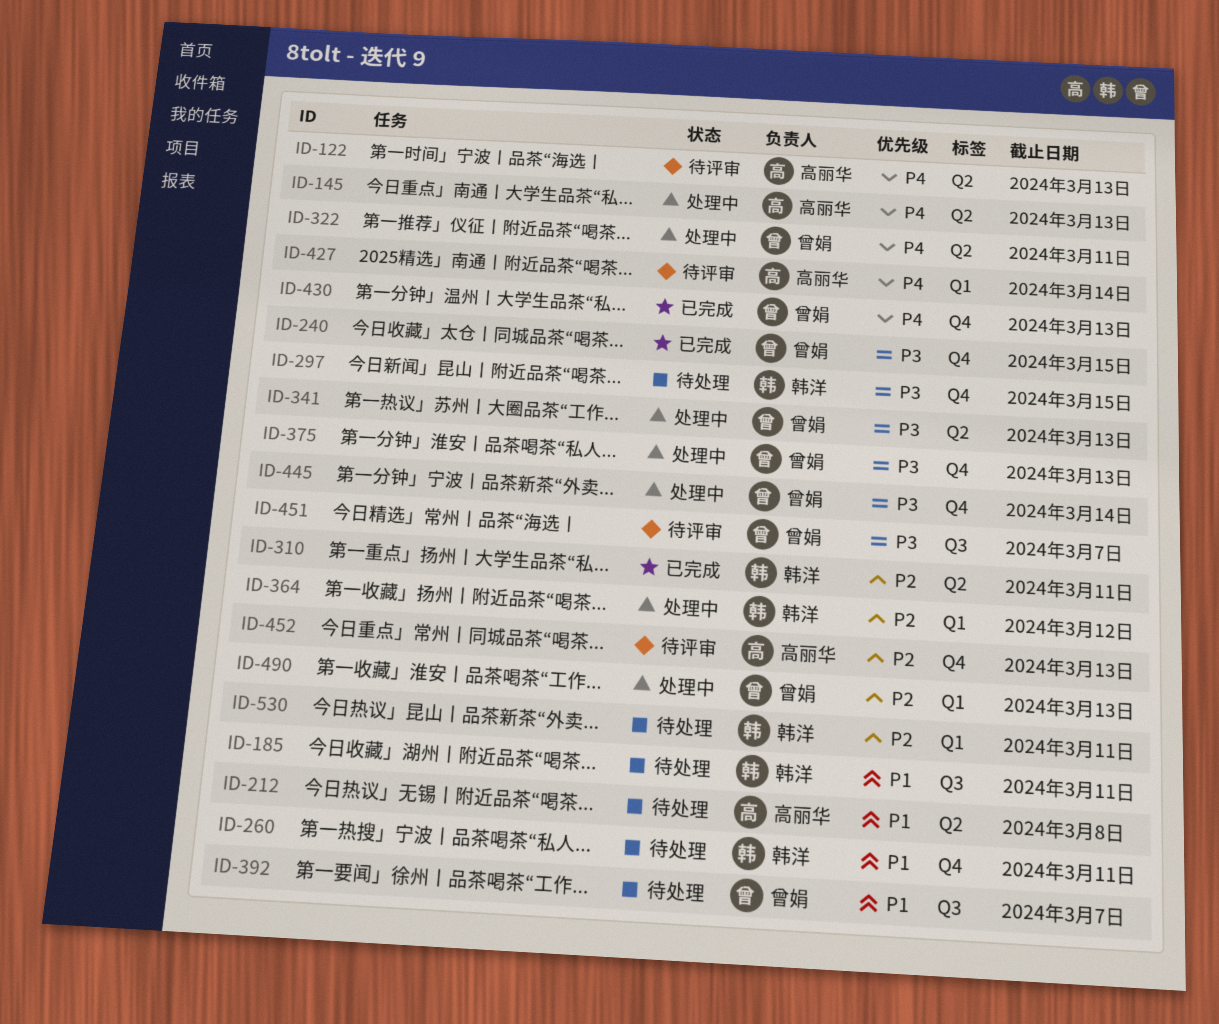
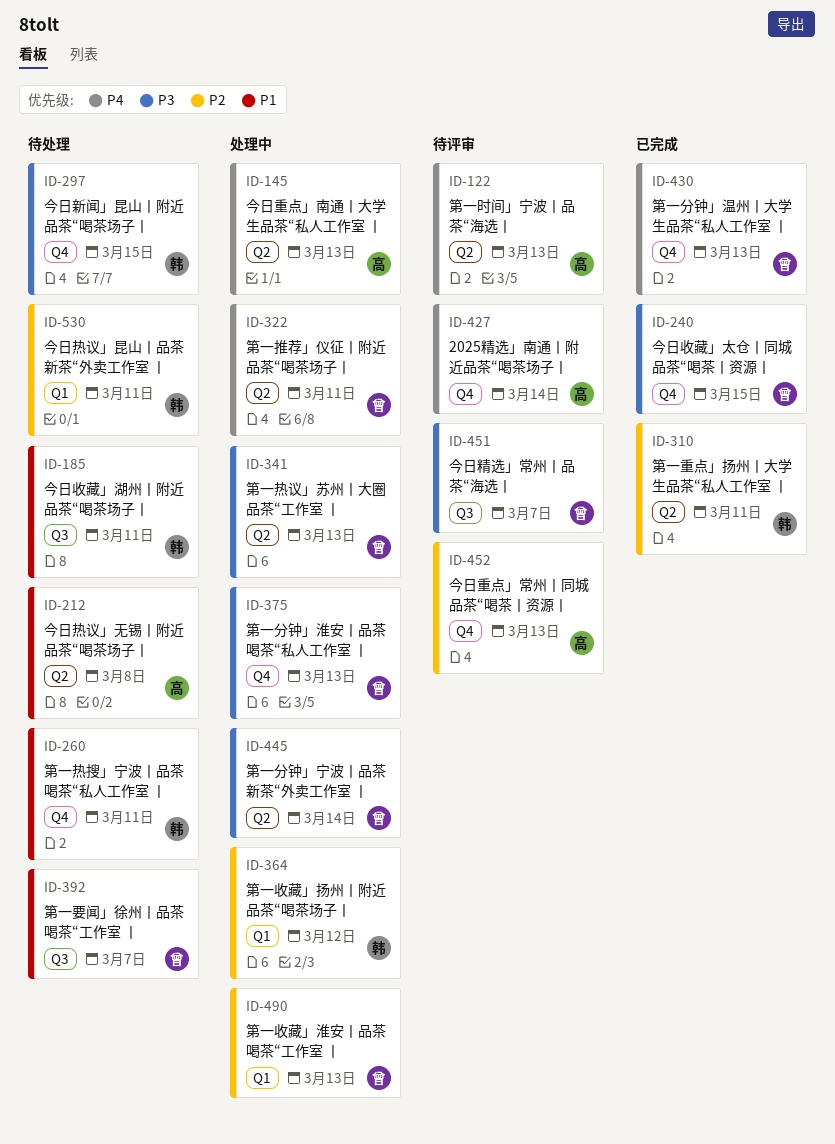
ID-427, label: Q1 -> Q4
ID-445, label: Q4 -> Q2

